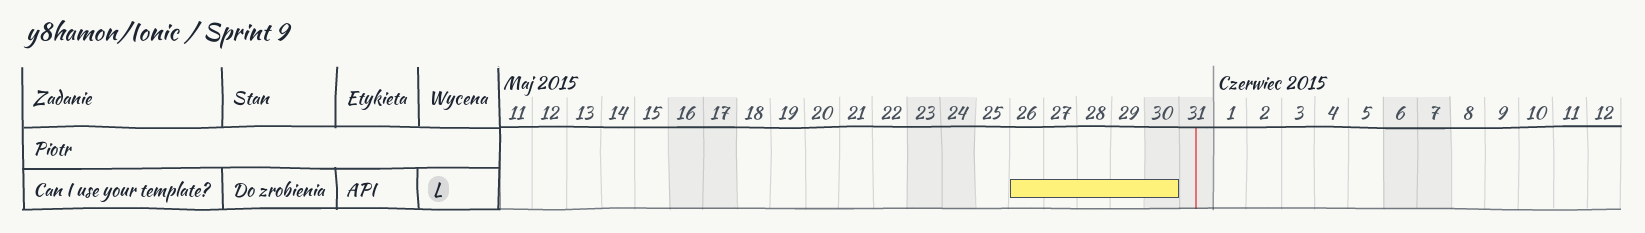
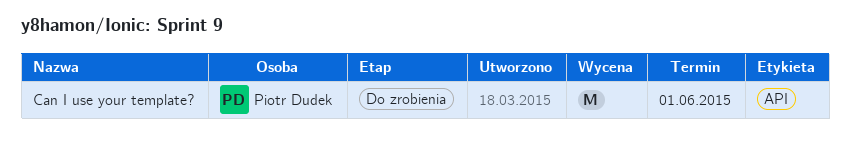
Can I use your template?, estimate: L -> M
Can I use your template?, due: May 30 -> Jun 1

